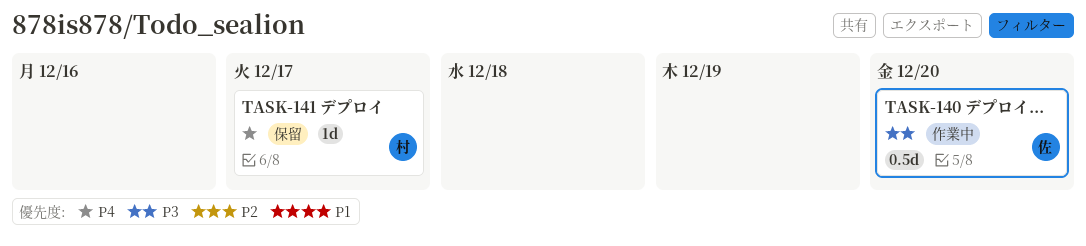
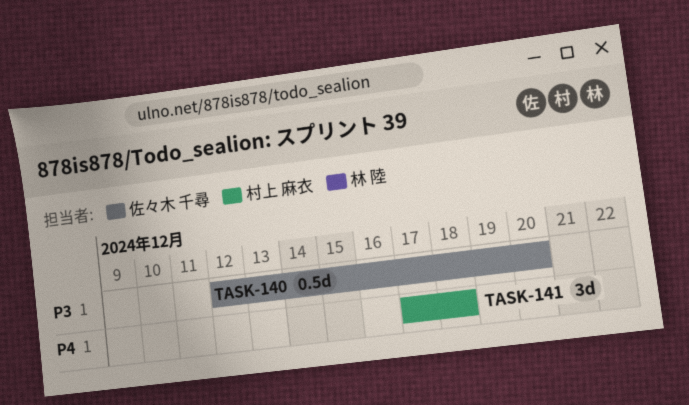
TASK-141, estimate: 1d -> 3d
TASK-141, due: Dec 17 -> Dec 18

